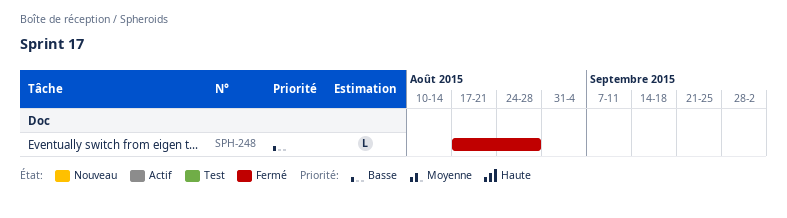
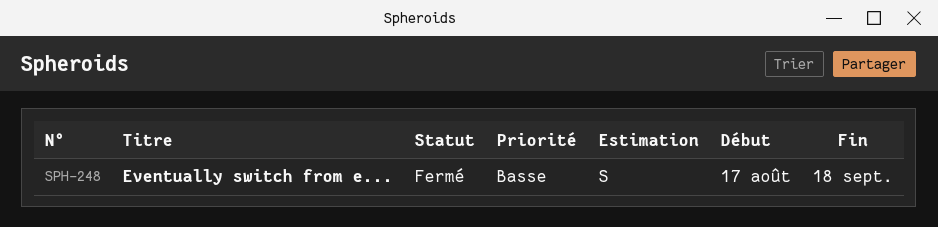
SPH-248, estimate: L -> S
SPH-248, due: Aug 28 -> Sep 18

